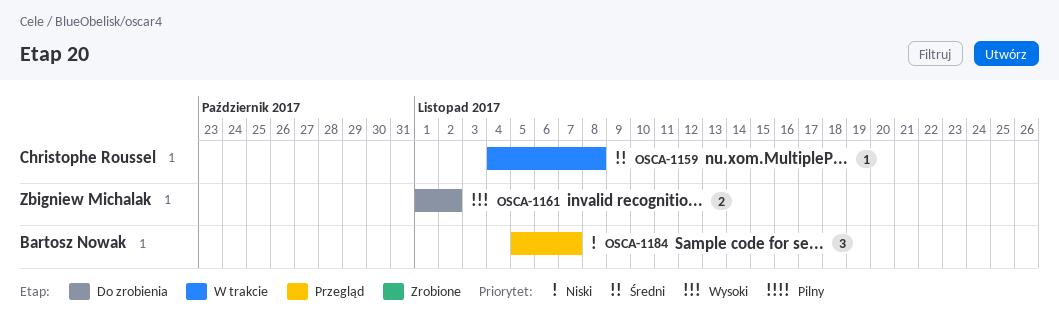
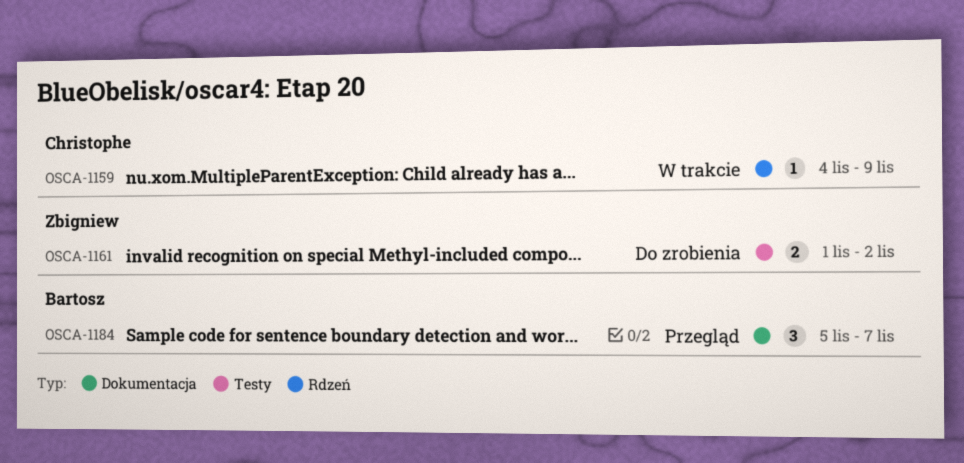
OSCA-1159, due: Nov 8 -> Nov 9

